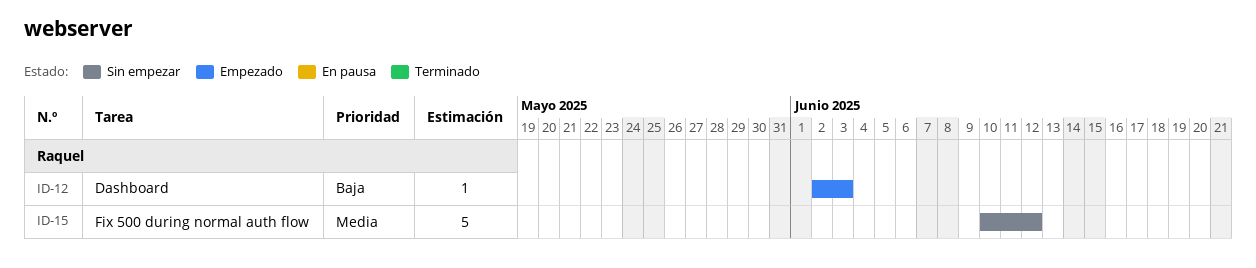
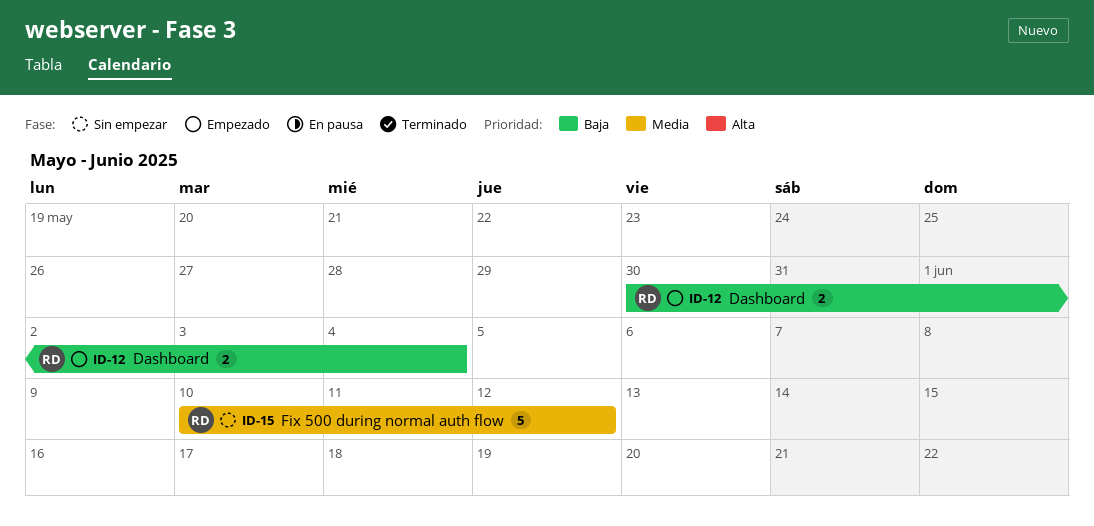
ID-12, estimate: 1 -> 2
ID-12, start: Jun 2 -> May 30
ID-12, due: Jun 3 -> Jun 4

